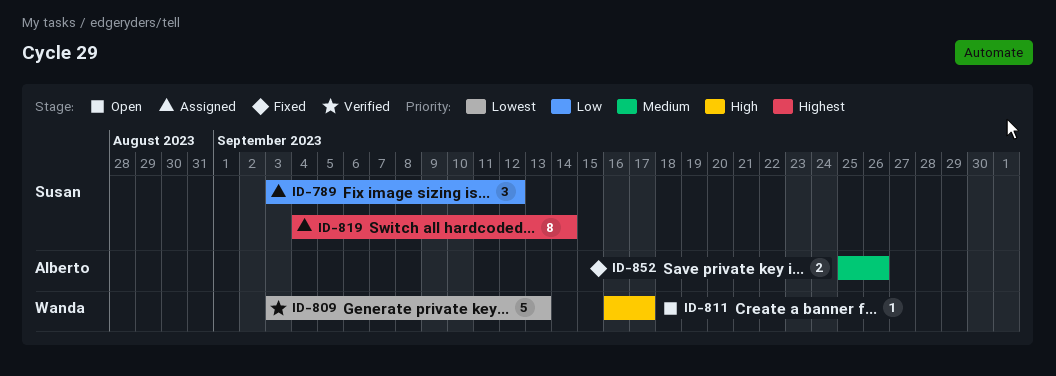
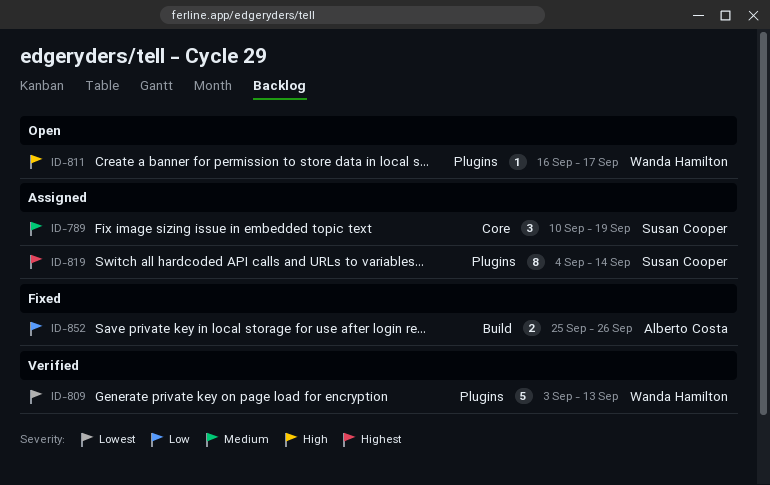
ID-789, priority: Low -> Medium
ID-789, start: Sep 3 -> Sep 10
ID-789, due: Sep 12 -> Sep 19
ID-852, priority: Medium -> Low

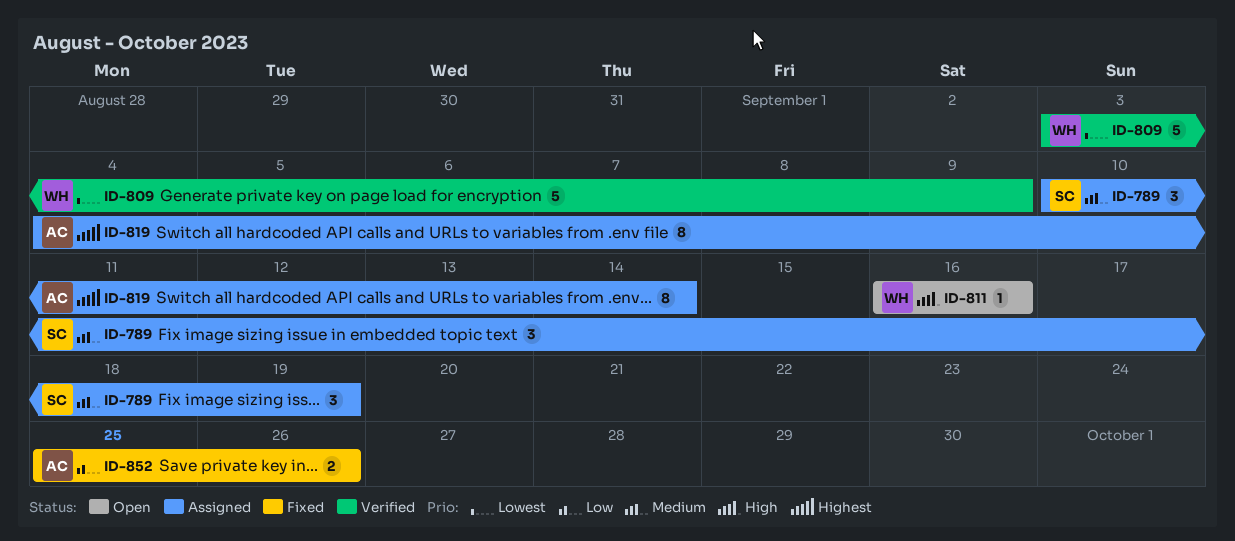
ID-809, due: Sep 13 -> Sep 9
ID-811, due: Sep 17 -> Sep 16
ID-819, owner: Susan Cooper -> Alberto Costa

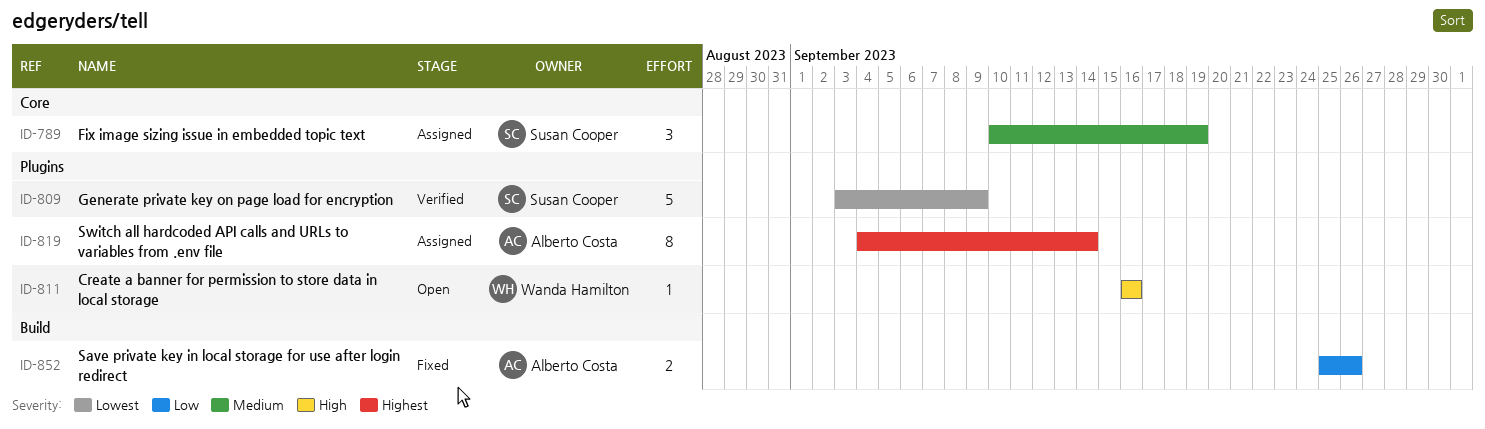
ID-809, owner: Wanda Hamilton -> Susan Cooper

